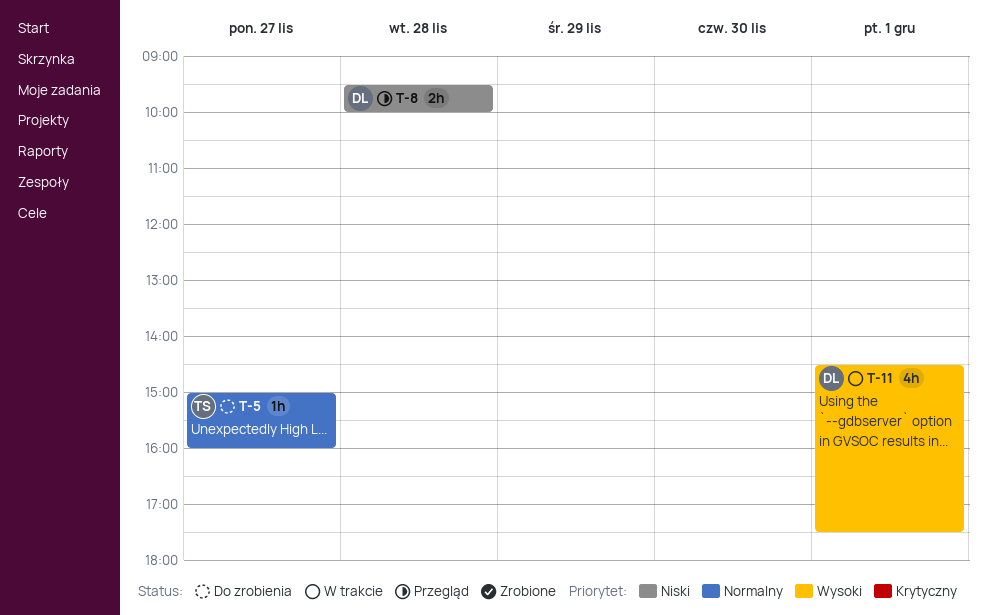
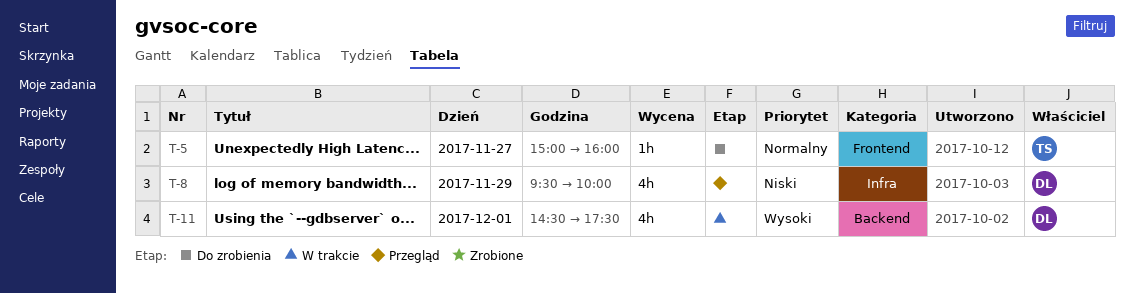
T-8, estimate: 2h -> 4h
T-8, day: Nov 28 -> Nov 29

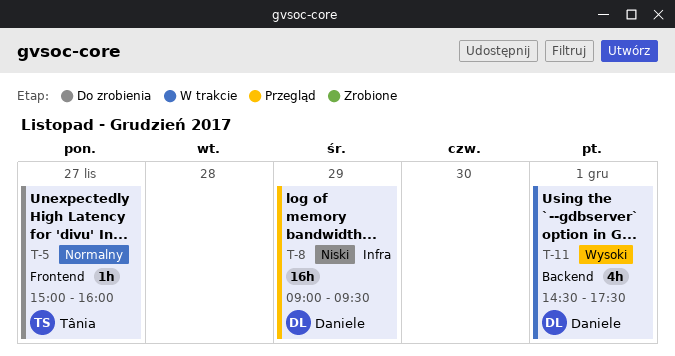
T-8, estimate: 4h -> 16h
T-8, begins: 09:30 -> 09:00
T-8, ends: 10:00 -> 09:30

